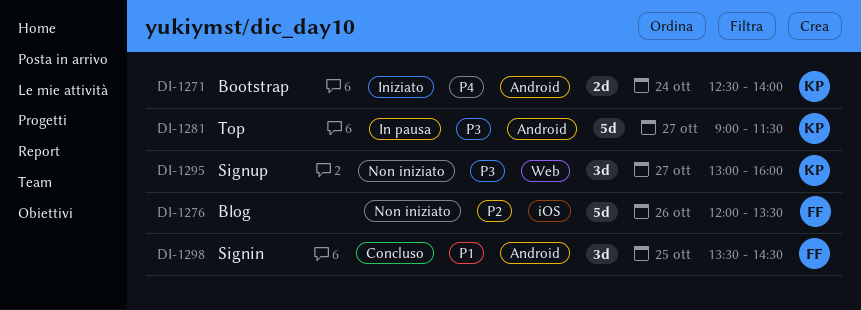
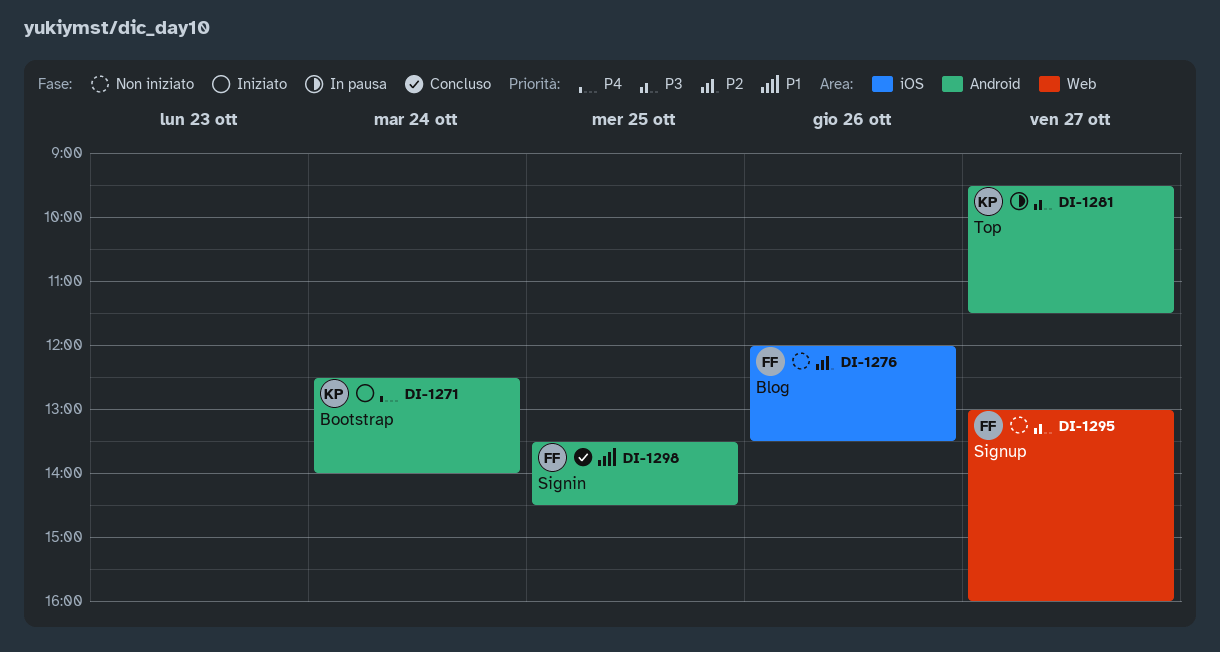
DI-1281, begins: 09:00 -> 09:30
DI-1295, owner: KP -> FF

